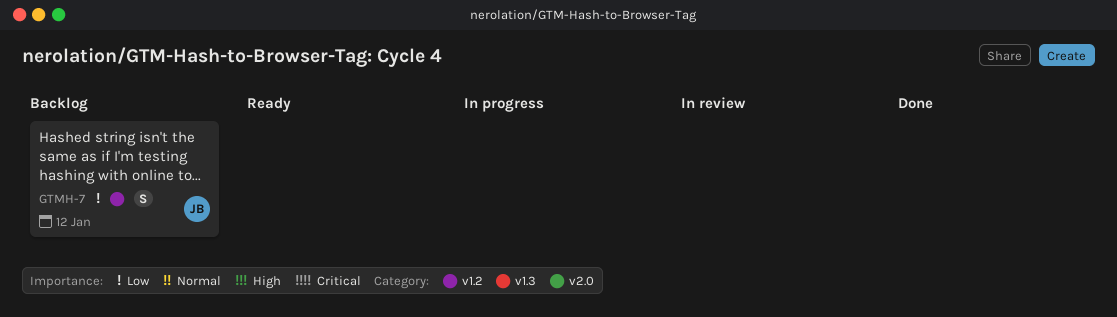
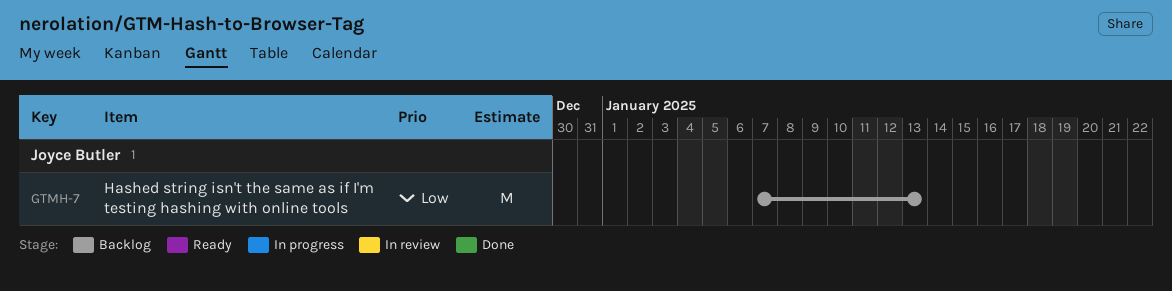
GTMH-7, estimate: S -> M
GTMH-7, due: Jan 12 -> Jan 13

